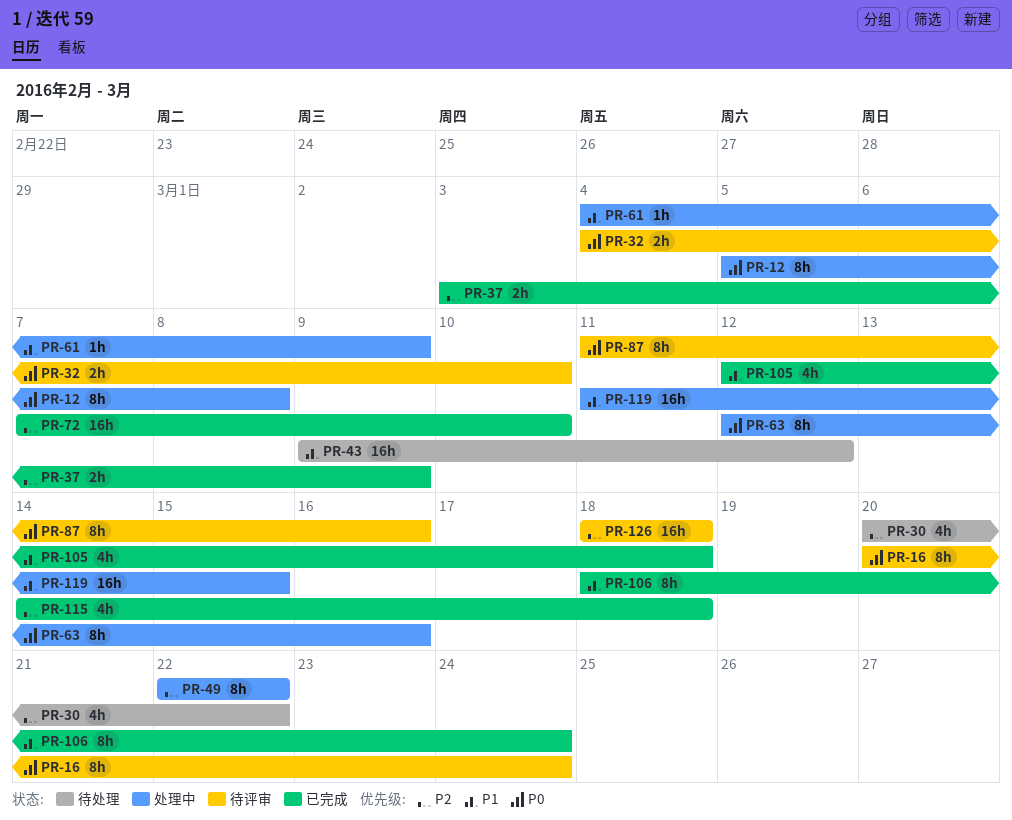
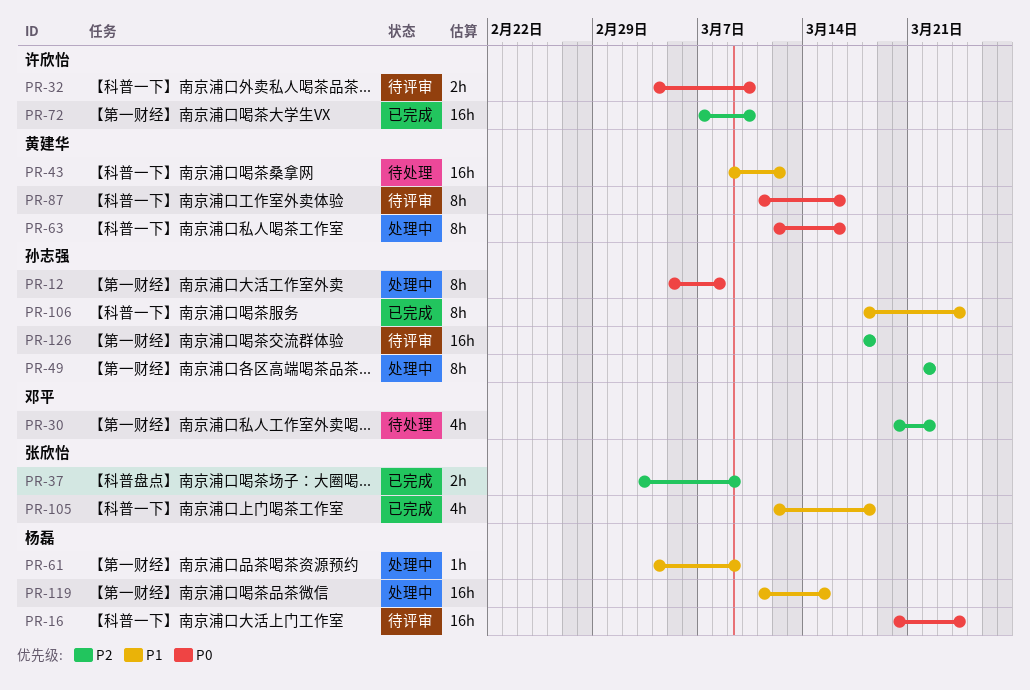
PR-16, estimate: 8h -> 16h
PR-115: present -> none

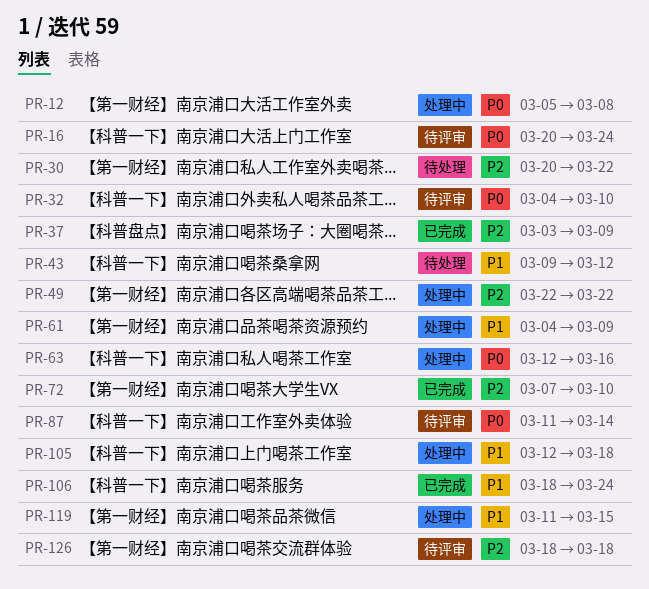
PR-87, due: Mar 16 -> Mar 14
PR-105, status: 已完成 -> 处理中

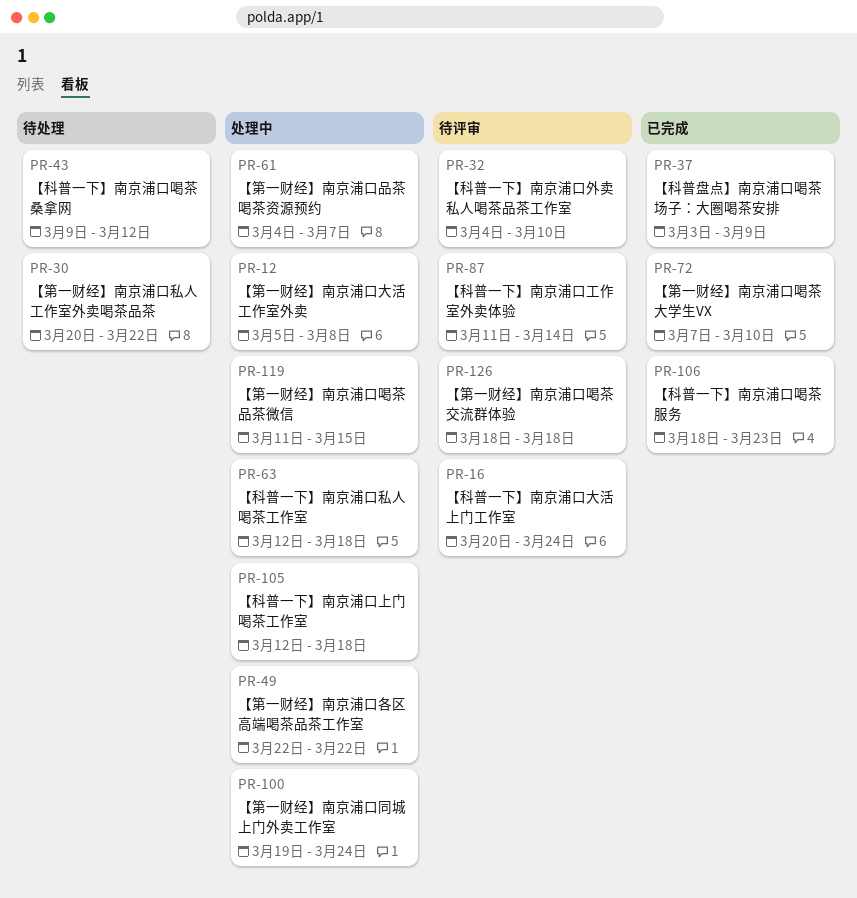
PR-61, due: Mar 9 -> Mar 7
PR-63, due: Mar 16 -> Mar 18
PR-100: none -> present
PR-106, due: Mar 24 -> Mar 23

